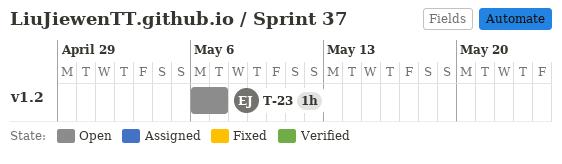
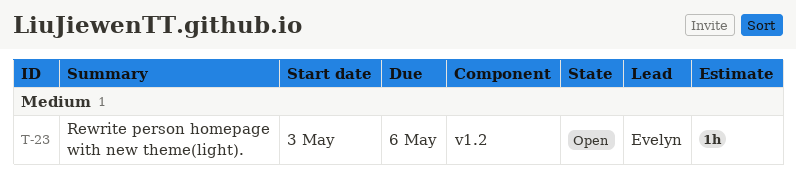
T-23, start: May 6 -> May 3
T-23, due: May 7 -> May 6

